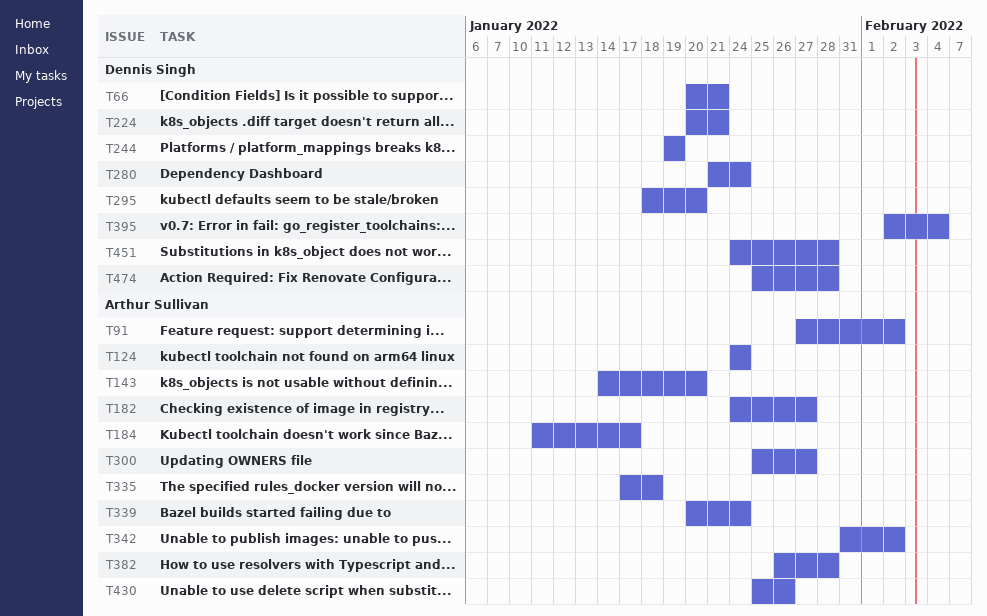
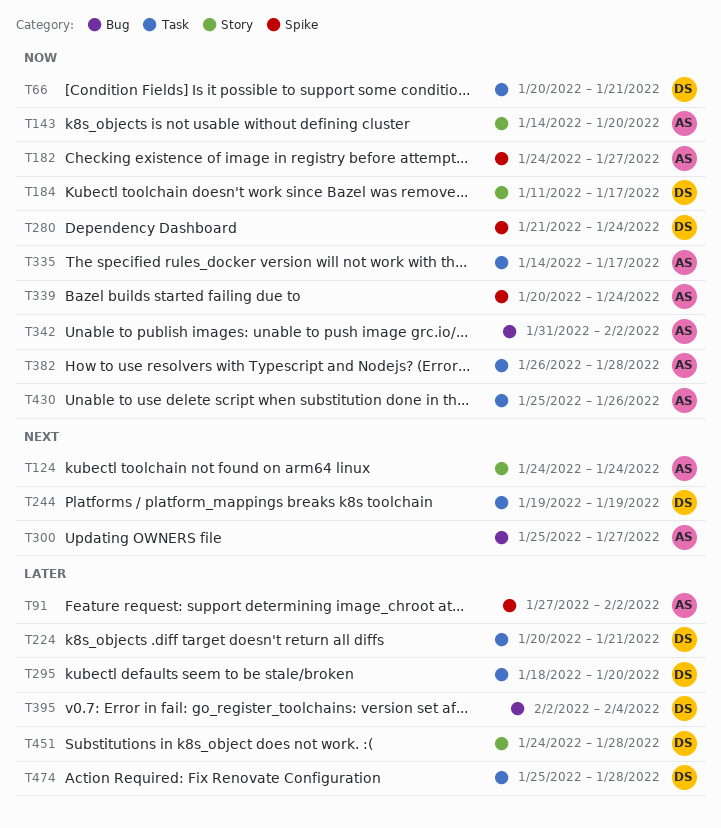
T184, owner: Arthur Sullivan -> Dennis Singh
T335, start: Jan 17 -> Jan 14
T335, due: Jan 18 -> Jan 17

